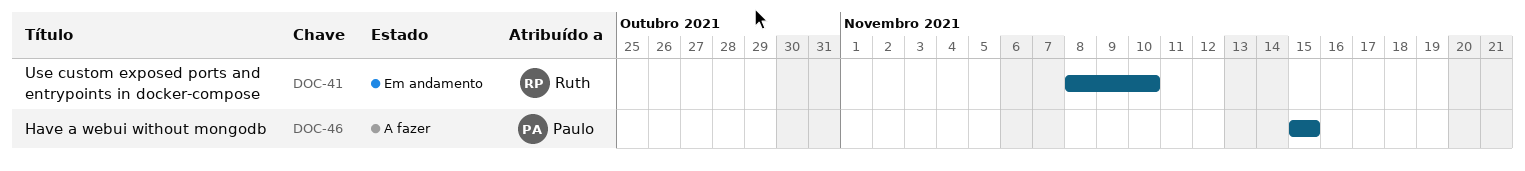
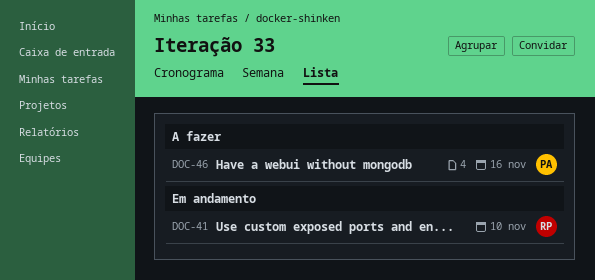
DOC-46, due: Nov 15 -> Nov 16

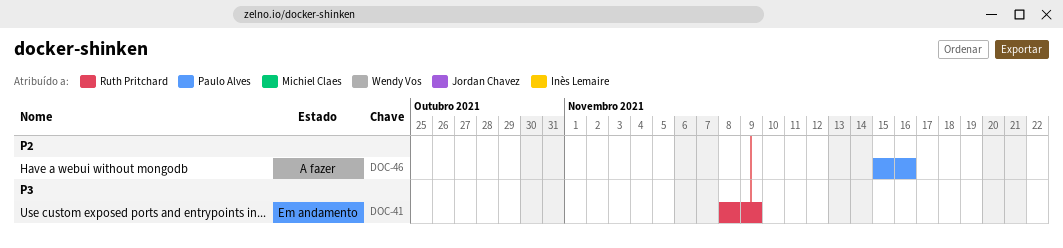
DOC-41, due: Nov 10 -> Nov 9

